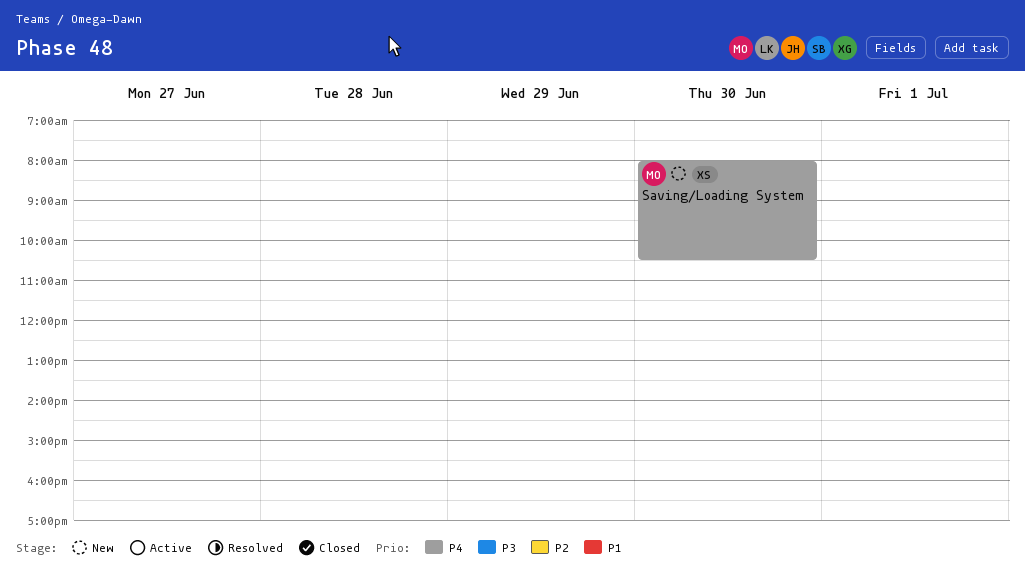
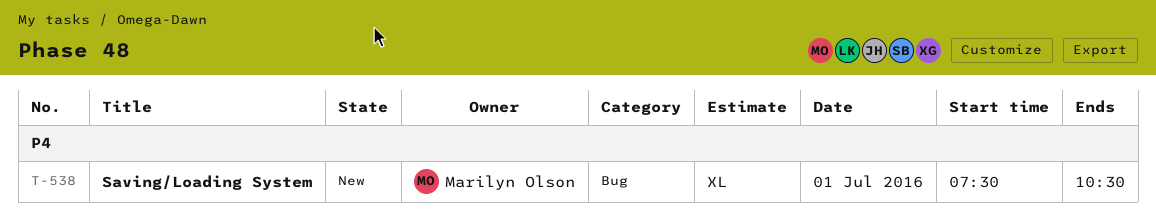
Saving/Loading System, estimate: XS -> XL
Saving/Loading System, day: Jun 30 -> Jul 1
Saving/Loading System, begins: 08:00 -> 07:30

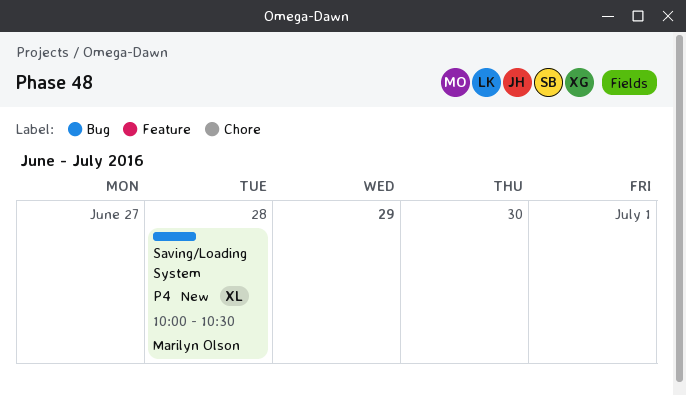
Saving/Loading System, day: Jul 1 -> Jun 28
Saving/Loading System, begins: 07:30 -> 10:00

